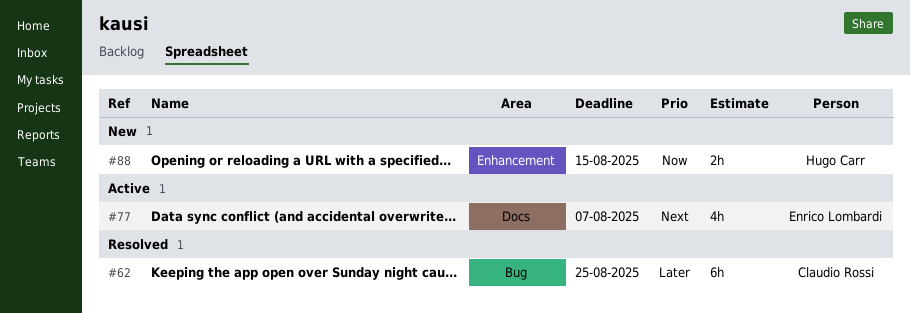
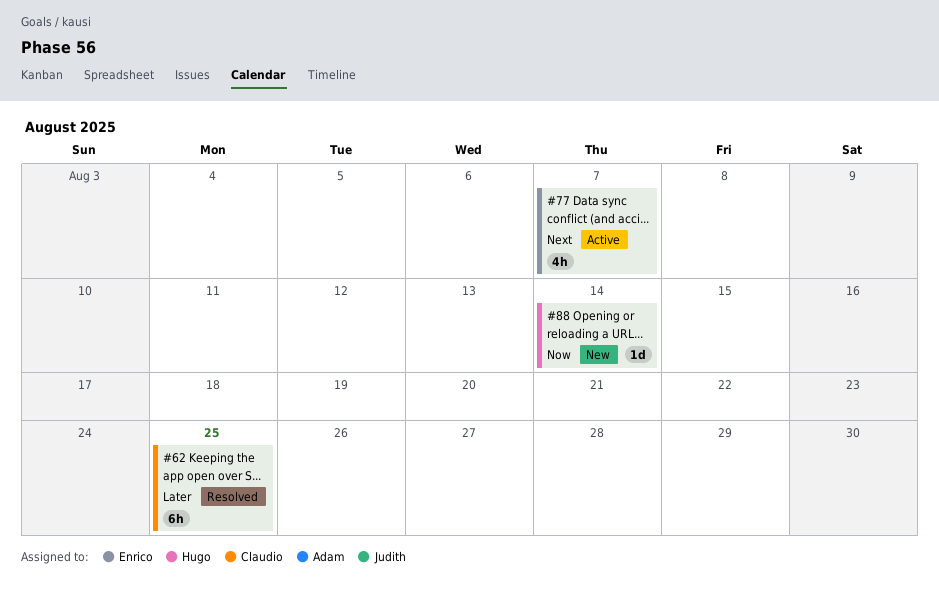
#88, estimate: 2h -> 1d
#88, due: Aug 15 -> Aug 14

